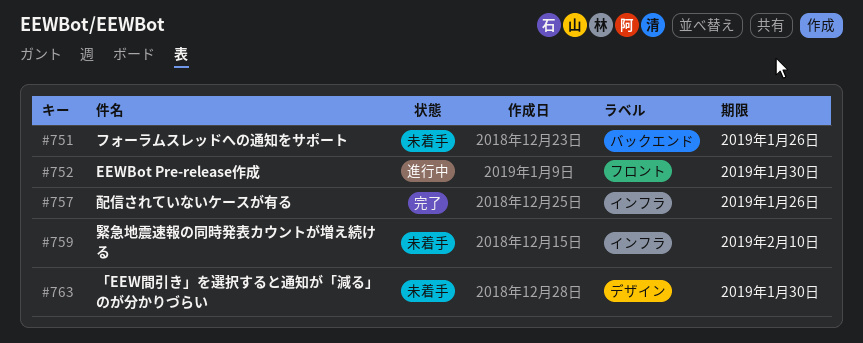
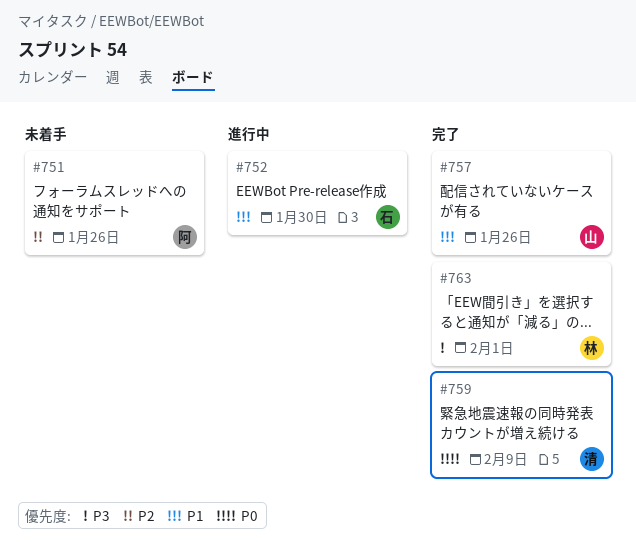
#759, status: 未着手 -> 完了
#759, due: Feb 10 -> Feb 9
#763, status: 未着手 -> 完了
#763, due: Jan 30 -> Feb 1

